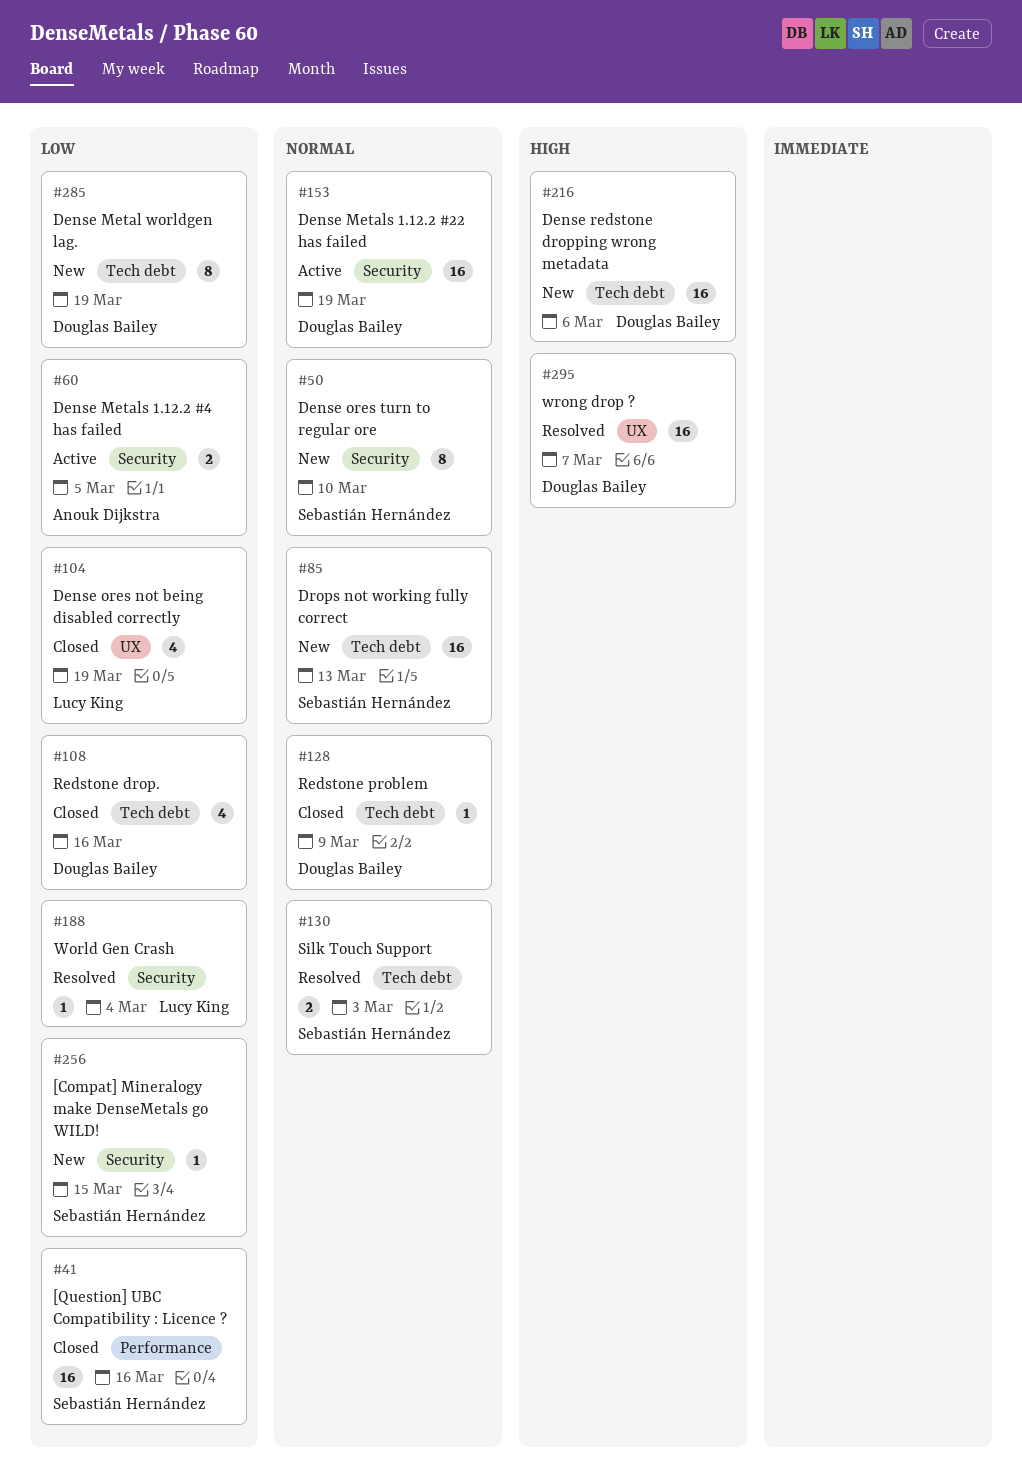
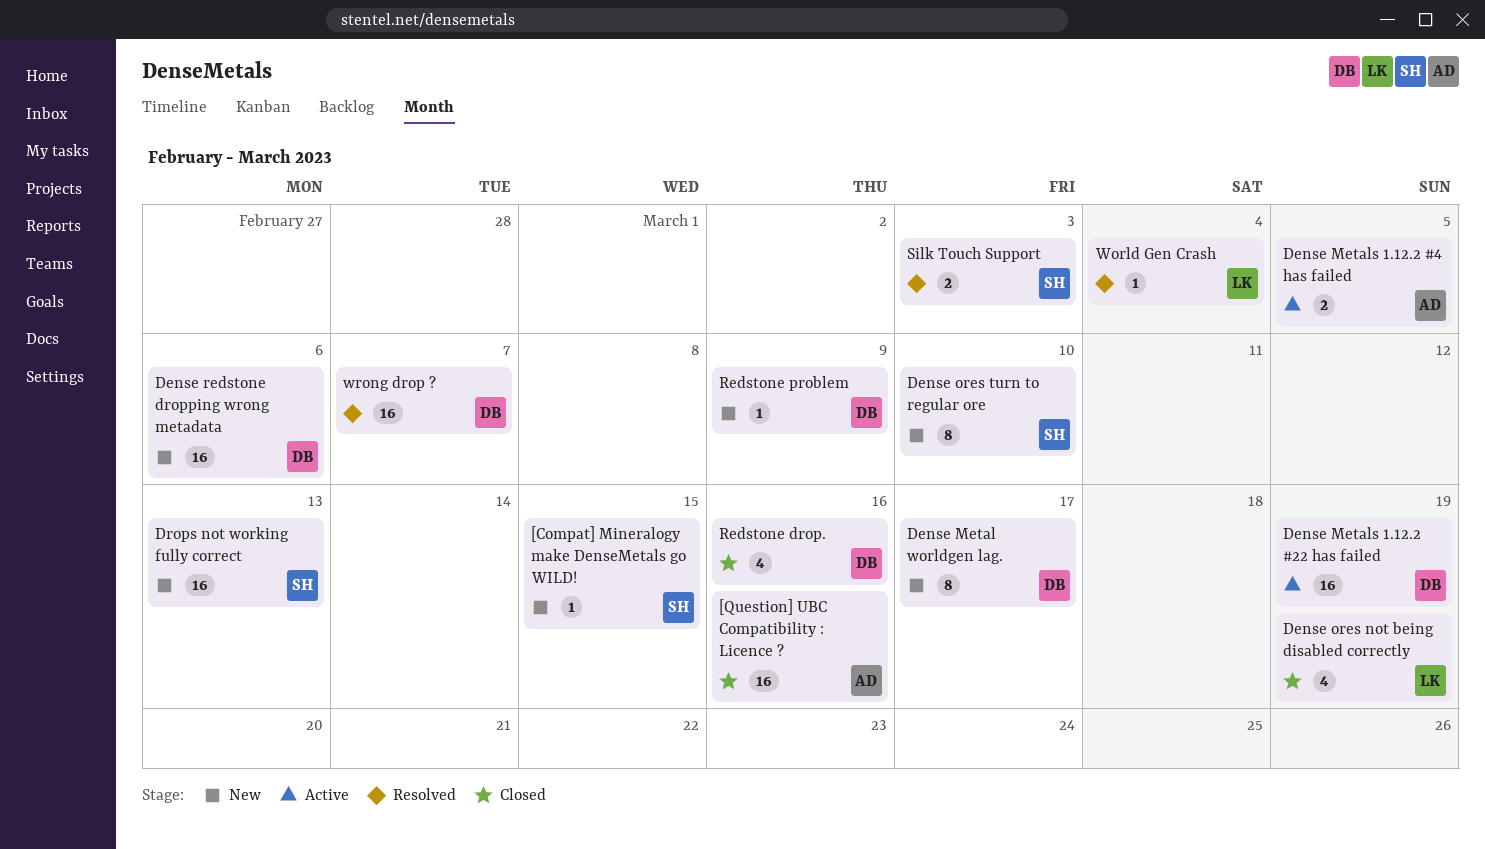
[Question] UBC Compatibility : Licence ?, owner: Sebastián Hernández -> Anouk Dijkstra
Dense Metal worldgen lag., due: Mar 19 -> Mar 17
Redstone problem, status: Closed -> New

